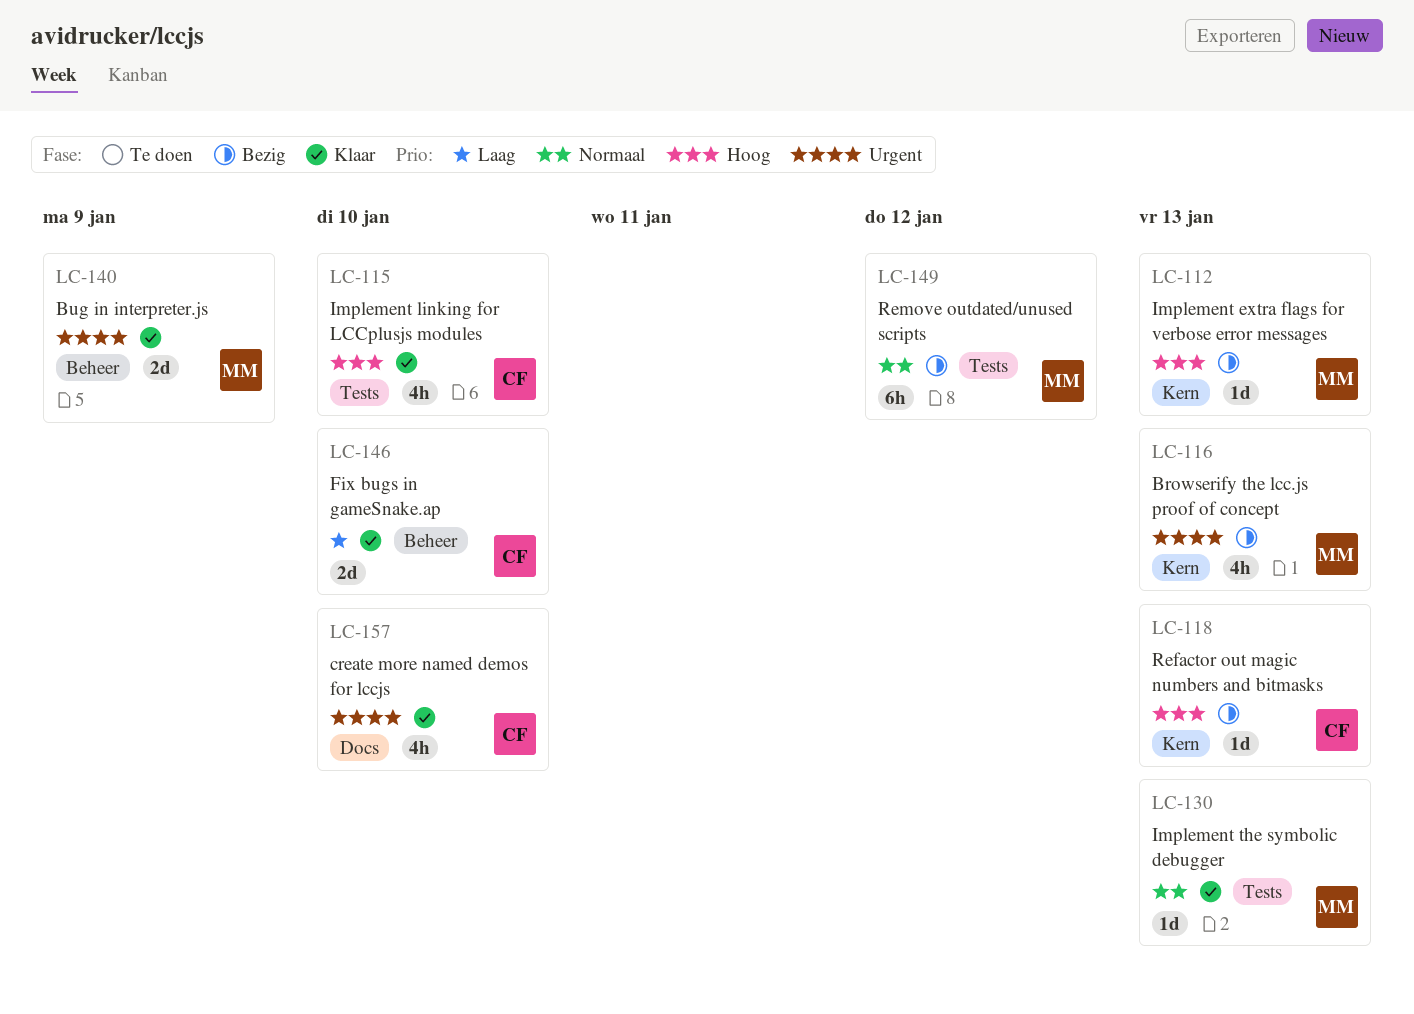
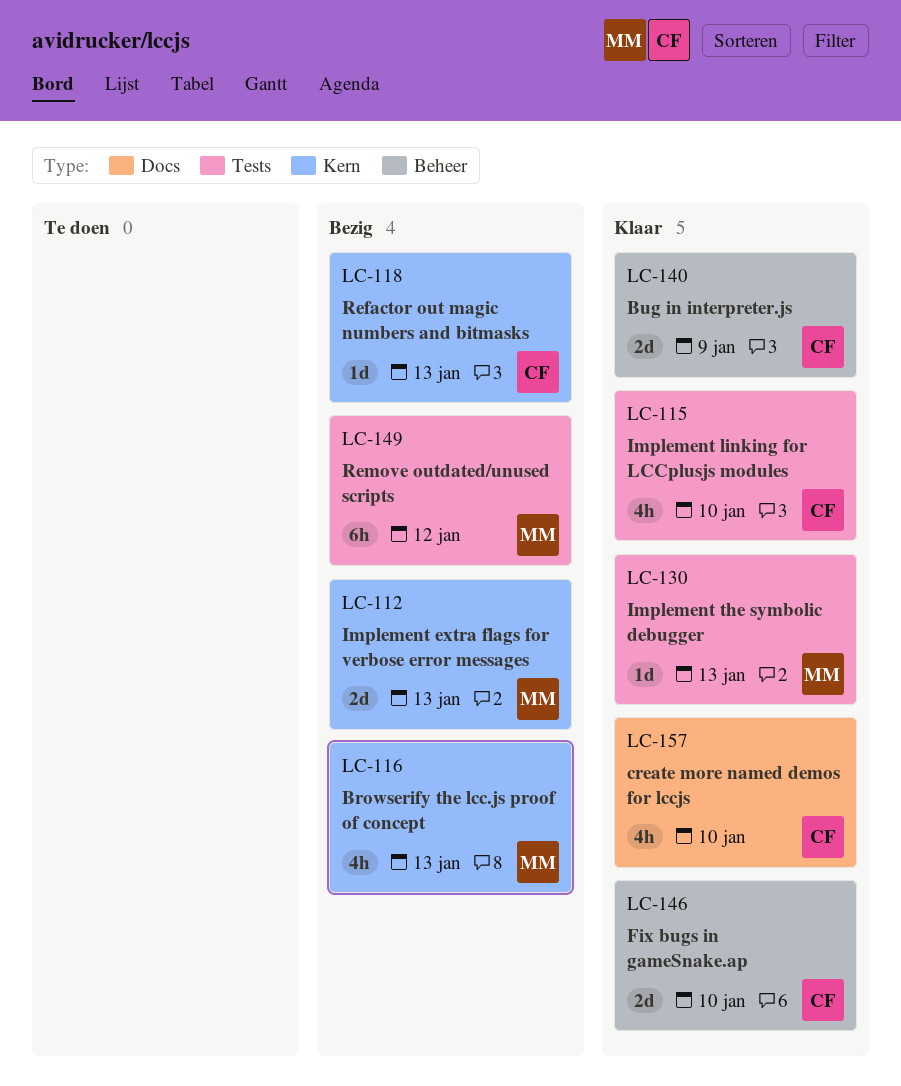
LC-112, estimate: 1d -> 2d
LC-140, owner: MM -> CF

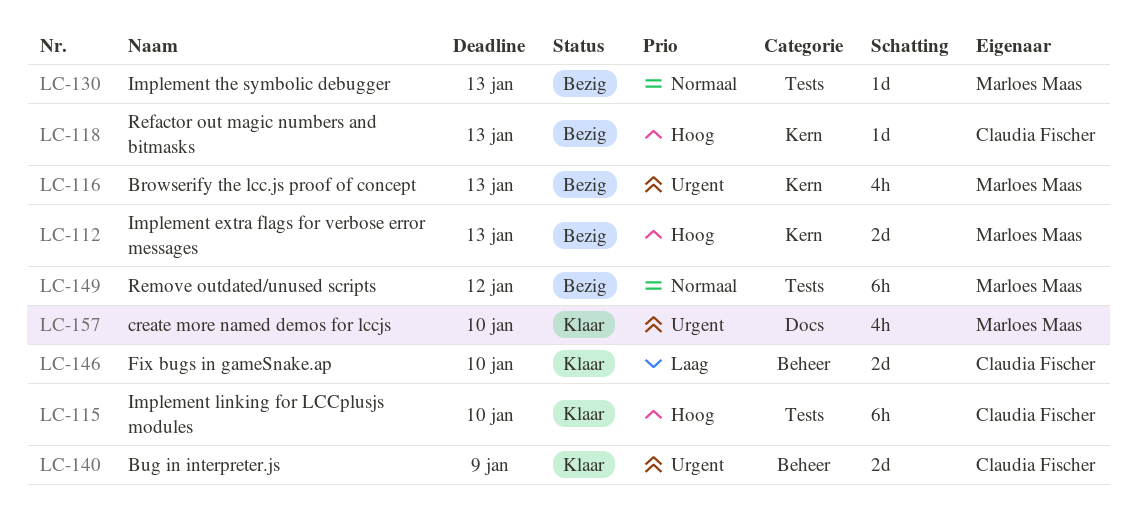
LC-115, estimate: 4h -> 6h
LC-130, status: Klaar -> Bezig
LC-157, owner: Claudia Fischer -> Marloes Maas

